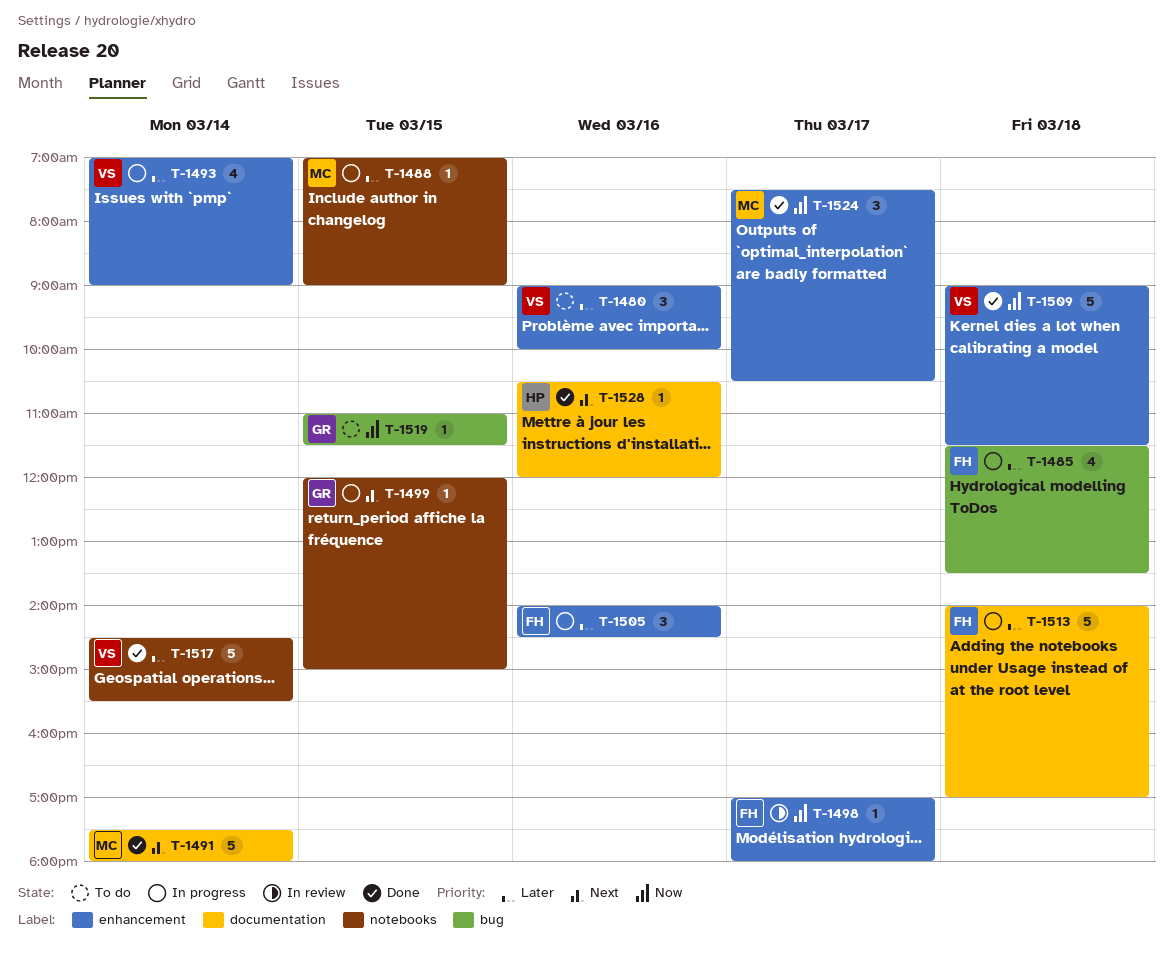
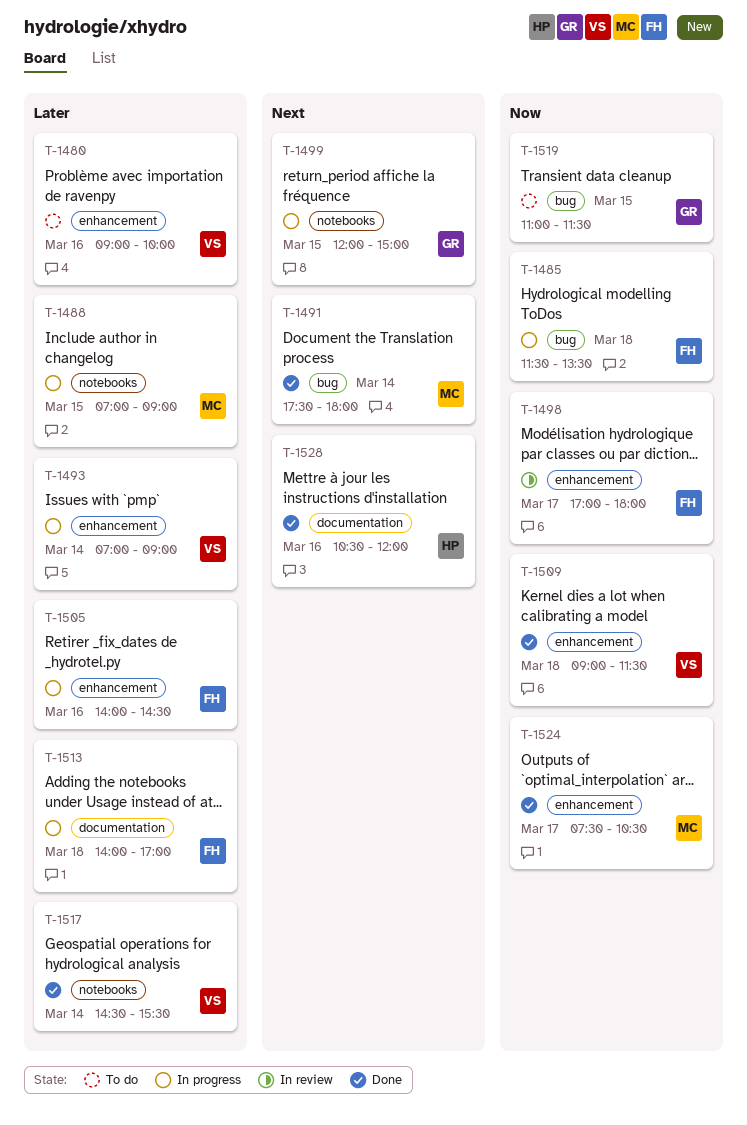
T-1485, priority: Later -> Now
T-1491, label: documentation -> bug

